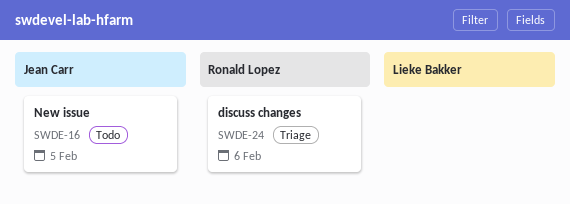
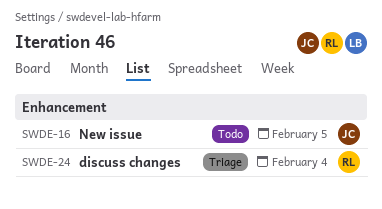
SWDE-24, due: Feb 6 -> Feb 4

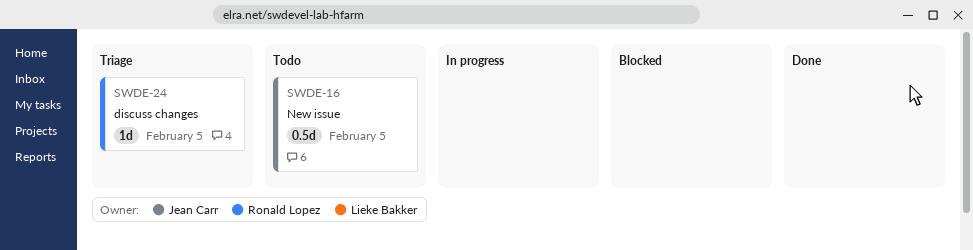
SWDE-24, due: Feb 4 -> Feb 5

